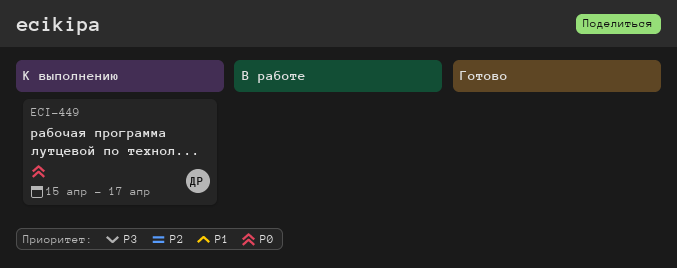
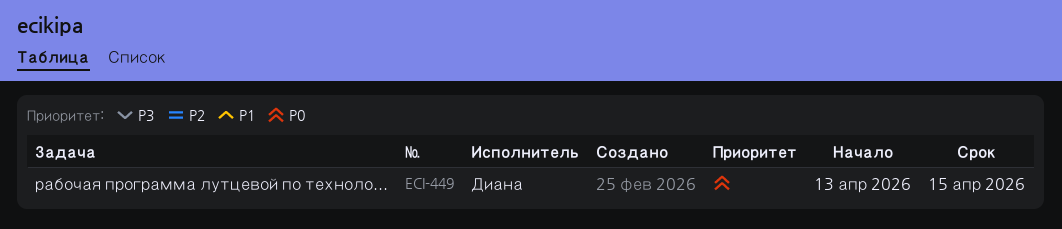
ECI-449, start: Apr 15 -> Apr 13
ECI-449, due: Apr 17 -> Apr 15

